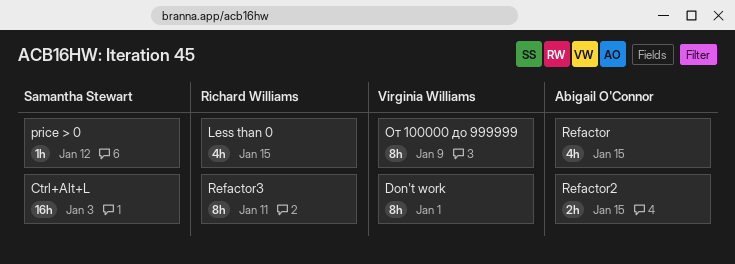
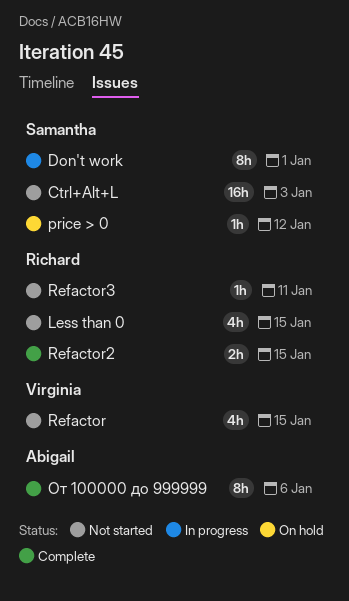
Don't work, owner: Virginia Williams -> Samantha Stewart
Refactor, owner: Abigail O'Connor -> Virginia Williams
Refactor2, owner: Abigail O'Connor -> Richard Williams
Refactor3, estimate: 8h -> 1h
От 100000 до 999999, owner: Virginia Williams -> Abigail O'Connor
От 100000 до 999999, due: Jan 9 -> Jan 6

